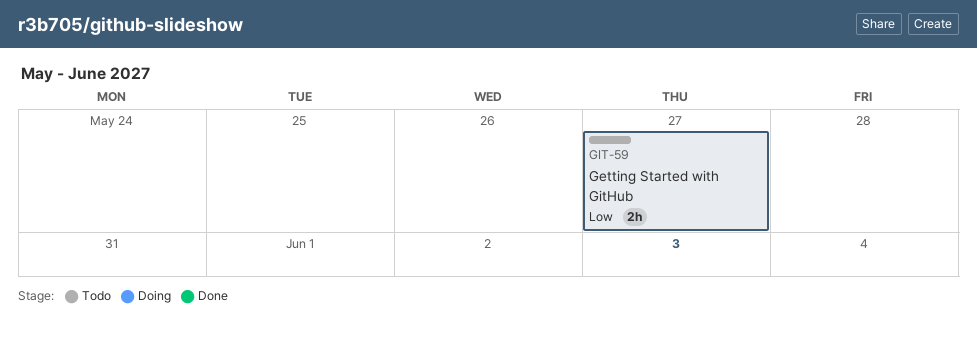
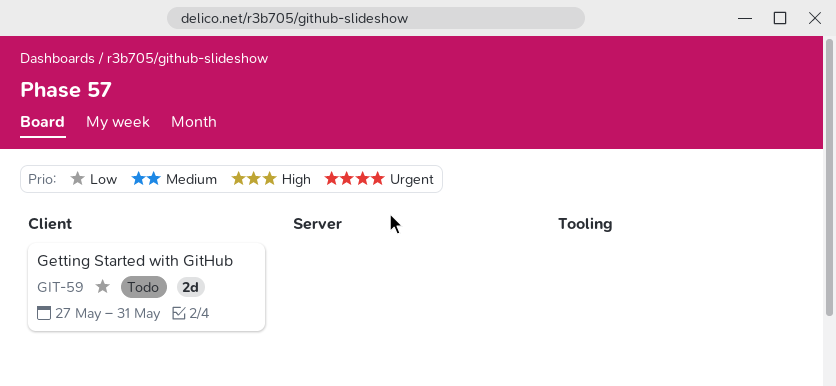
GIT-59, estimate: 2h -> 2d
GIT-59, due: May 27 -> May 31

